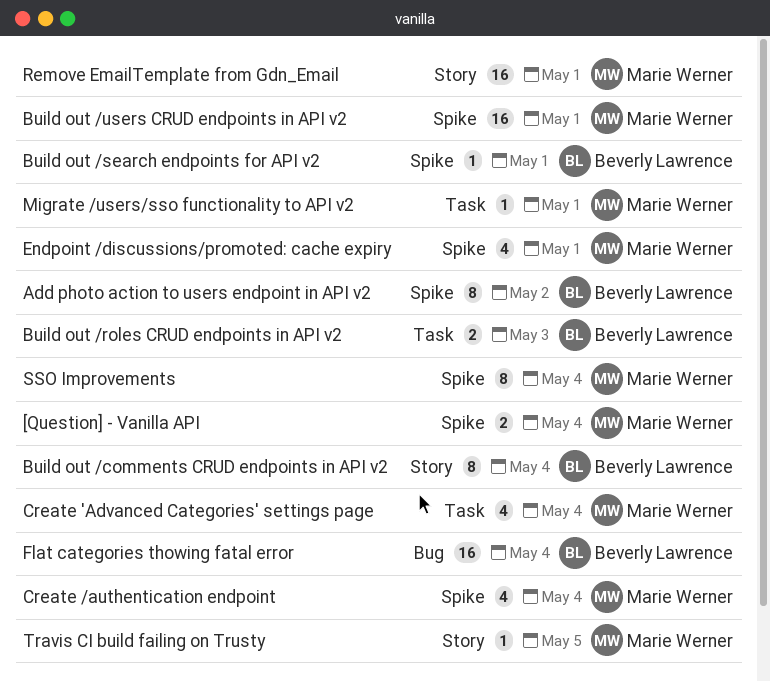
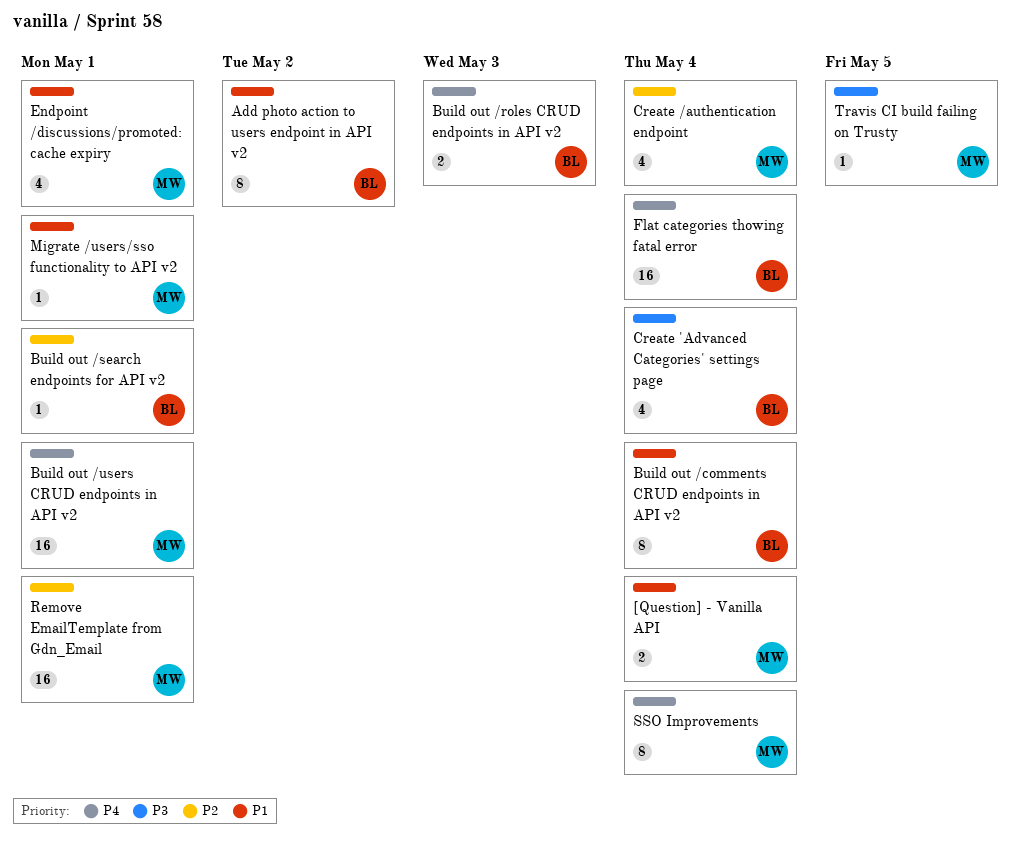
Create 'Advanced Categories' settings page, owner: Marie Werner -> Beverly Lawrence

